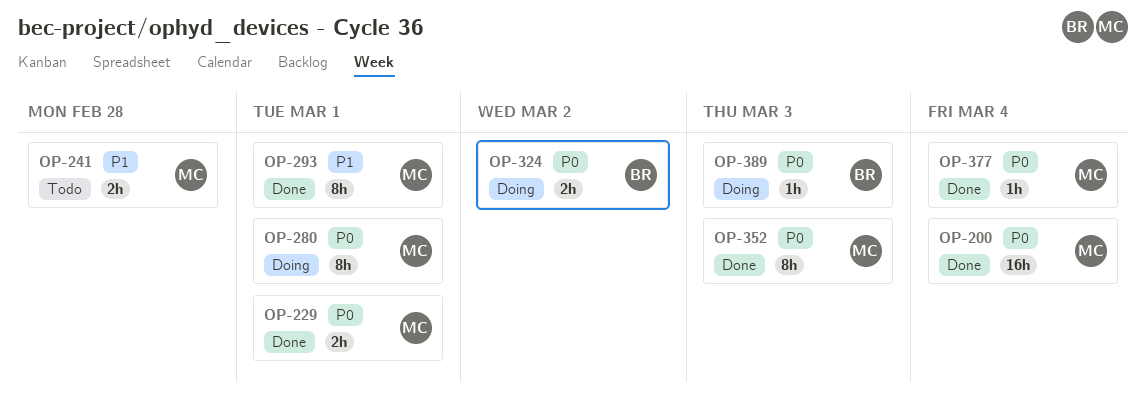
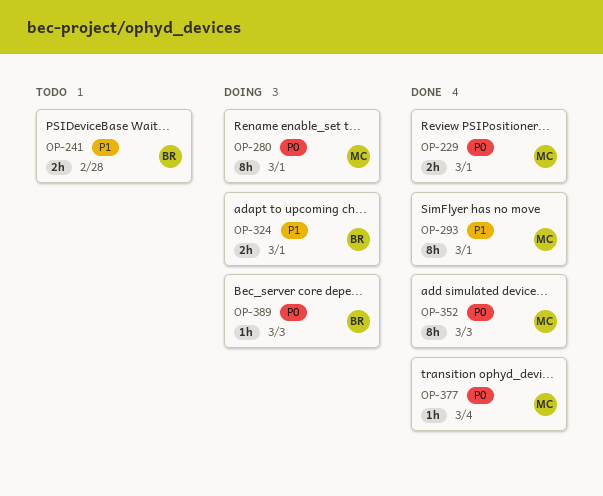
OP-200: present -> none
OP-241, owner: MC -> BR
OP-324, priority: P0 -> P1
OP-324, due: Mar 2 -> Mar 1

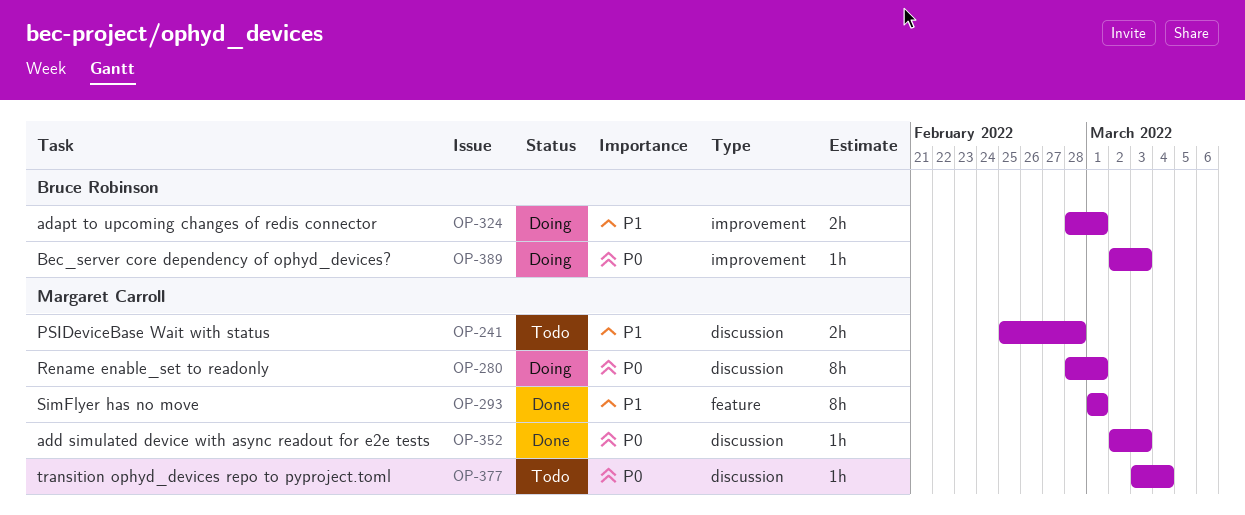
OP-229: present -> none
OP-241, owner: Bruce Robinson -> Margaret Carroll
OP-352, estimate: 8h -> 1h
OP-377, status: Done -> Todo

